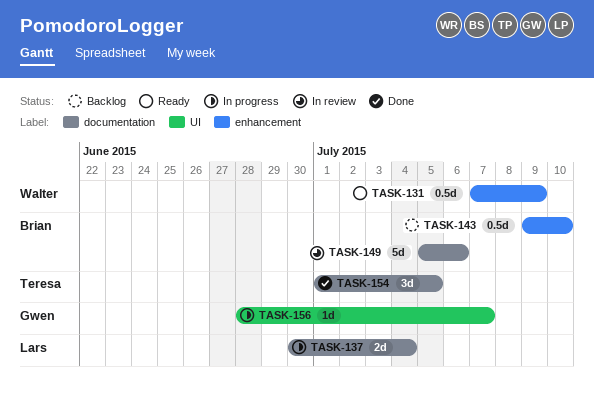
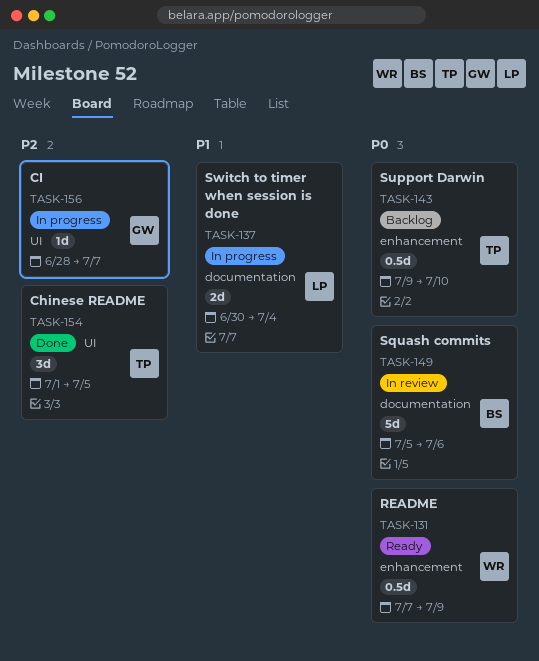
TASK-143, owner: Brian -> Teresa
TASK-154, label: documentation -> UI

